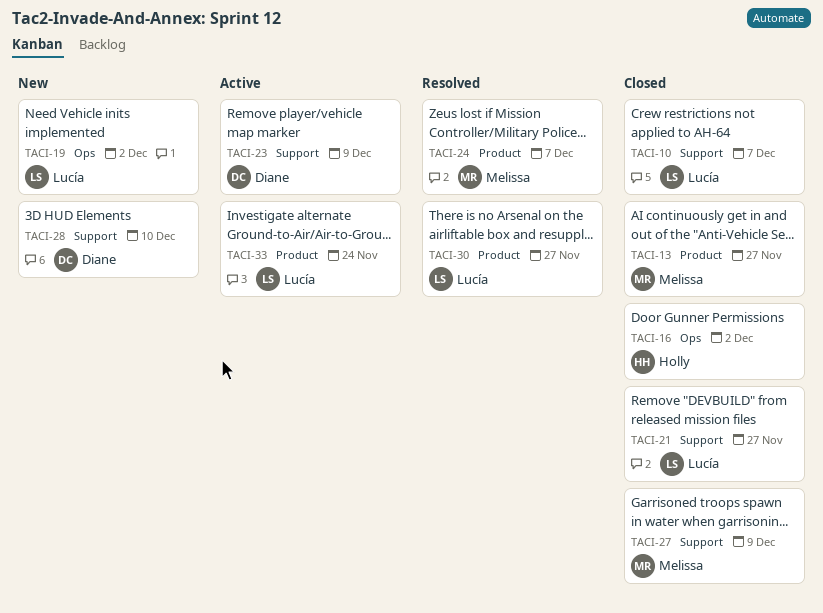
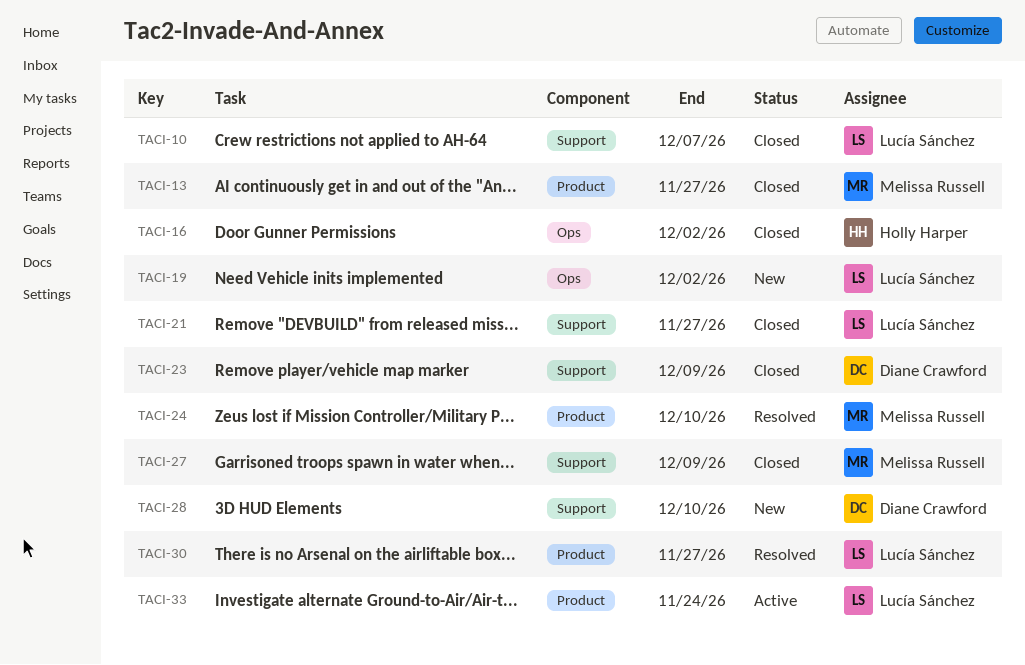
TACI-23, status: Active -> Closed
TACI-24, due: Dec 7 -> Dec 10

